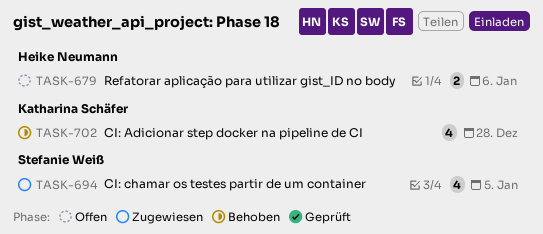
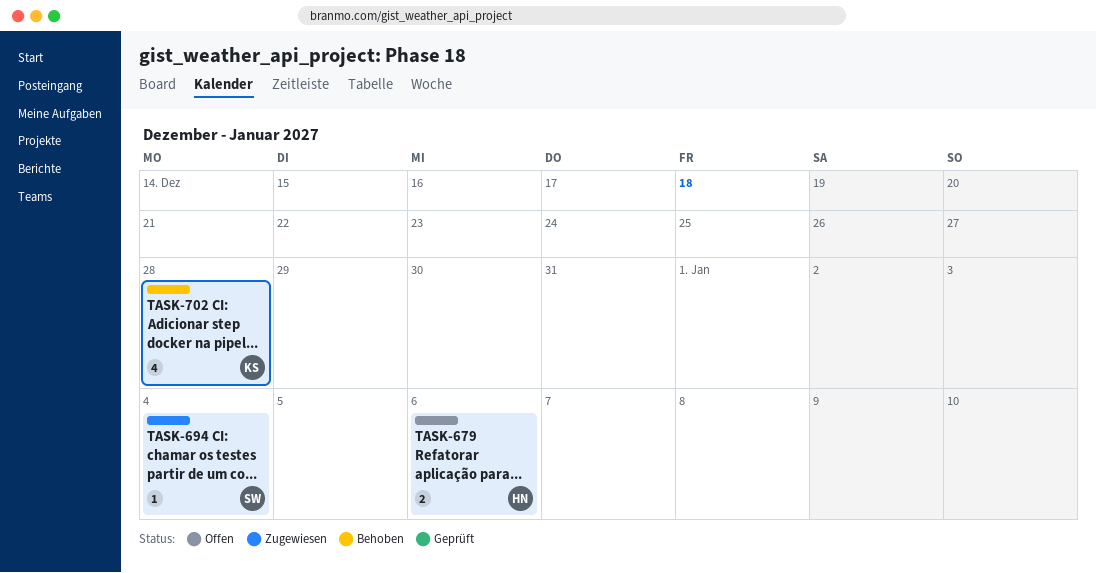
TASK-694, estimate: 4 -> 1
TASK-694, due: Jan 5 -> Jan 4

